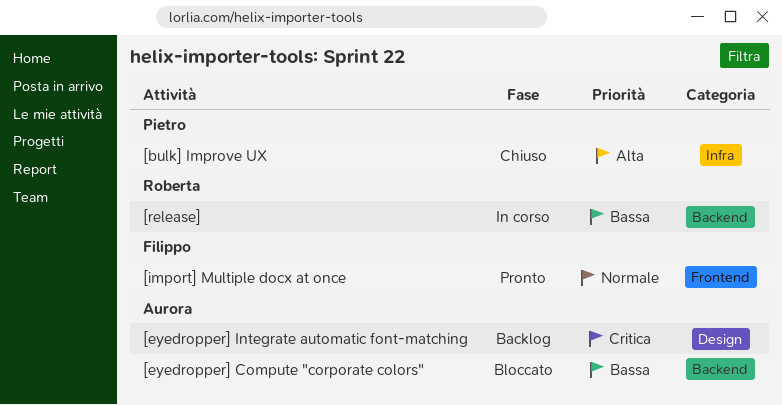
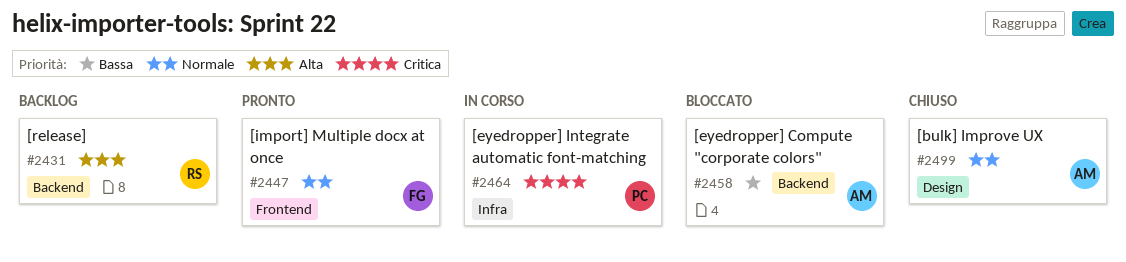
[bulk] Improve UX, owner: Pietro -> Aurora
[bulk] Improve UX, priority: Alta -> Normale
[bulk] Improve UX, label: Infra -> Design
[eyedropper] Integrate automatic font-matching, status: Backlog -> In corso
[eyedropper] Integrate automatic font-matching, owner: Aurora -> Pietro
[eyedropper] Integrate automatic font-matching, label: Design -> Infra
[release], status: In corso -> Backlog
[release], priority: Bassa -> Alta

